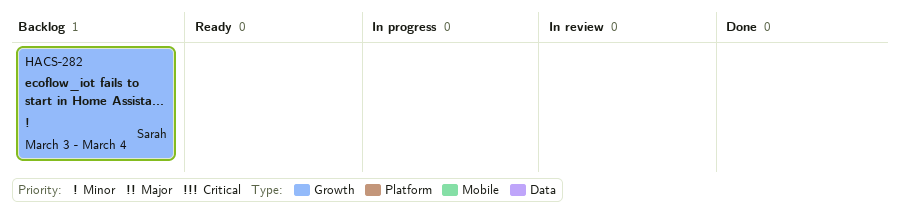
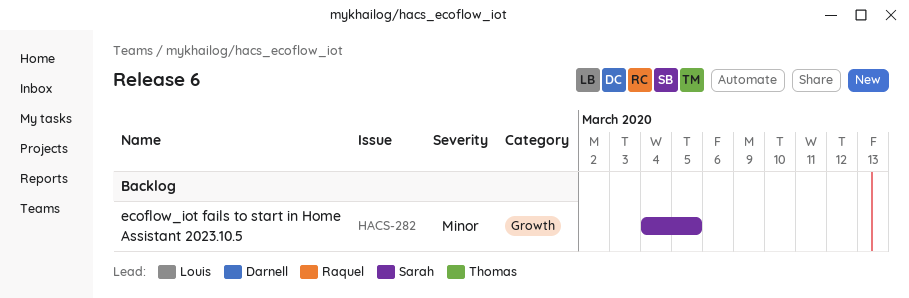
HACS-282, start: Mar 3 -> Mar 4
HACS-282, due: Mar 4 -> Mar 5

